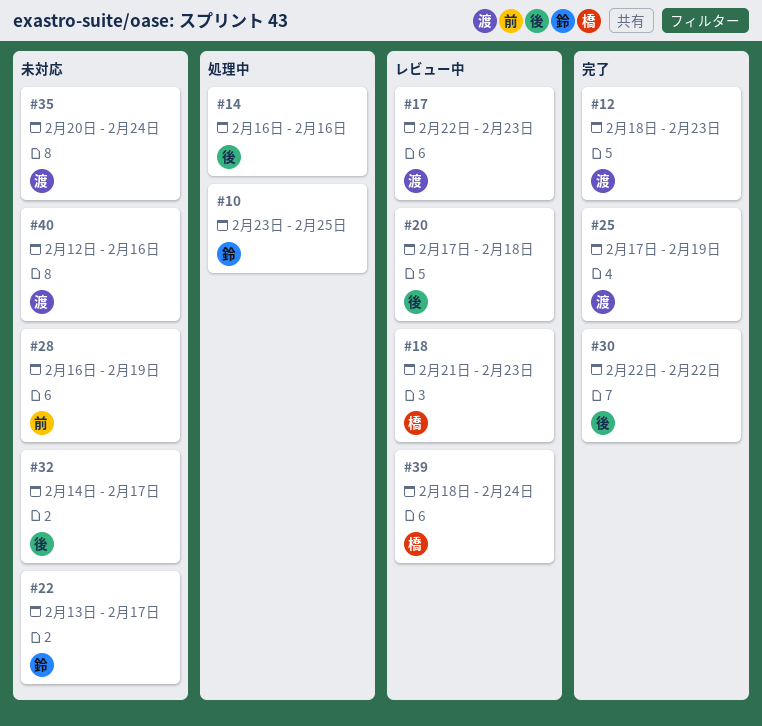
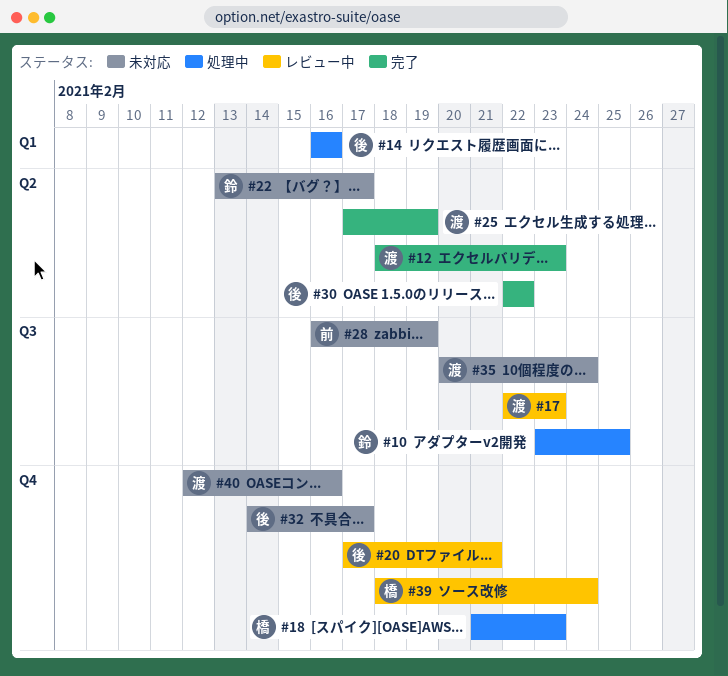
#18, status: レビュー中 -> 処理中
#20, due: Feb 18 -> Feb 21

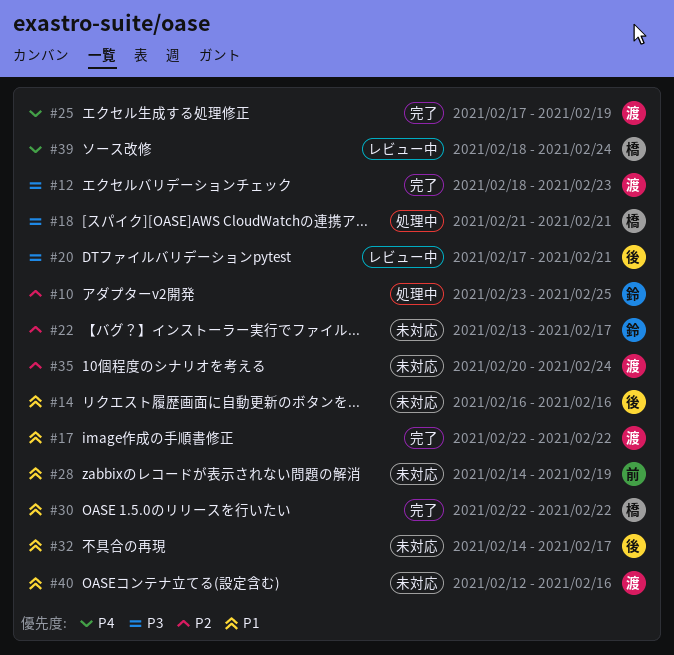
#14, status: 処理中 -> 未対応
#17, status: レビュー中 -> 完了
#17, due: Feb 23 -> Feb 22
#18, due: Feb 23 -> Feb 21
#28, start: Feb 16 -> Feb 14
#30, owner: 後 -> 橋

